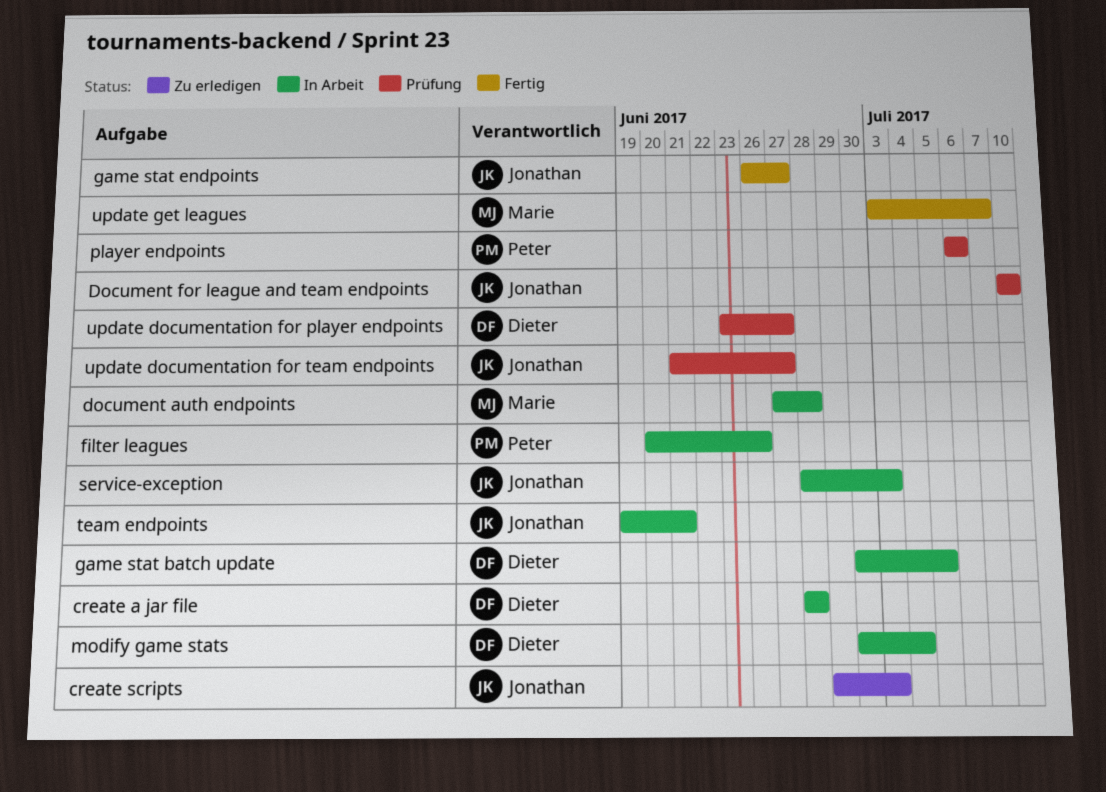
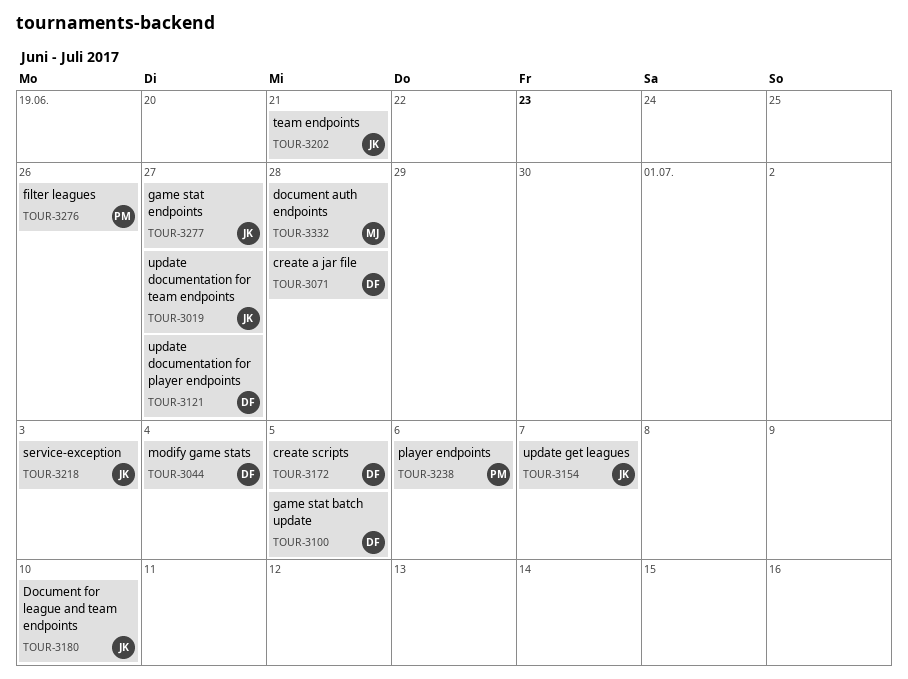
create scripts, owner: Jonathan -> Dieter
create scripts, due: Jul 3 -> Jul 5
update get leagues, owner: Marie -> Jonathan

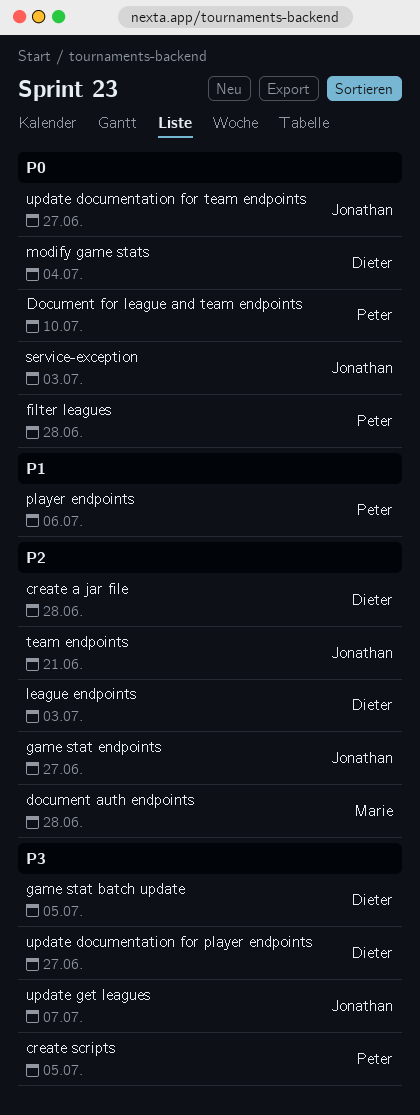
create scripts, owner: Dieter -> Peter
Document for league and team endpoints, owner: Jonathan -> Peter
filter leagues, due: Jun 26 -> Jun 28
league endpoints: none -> present

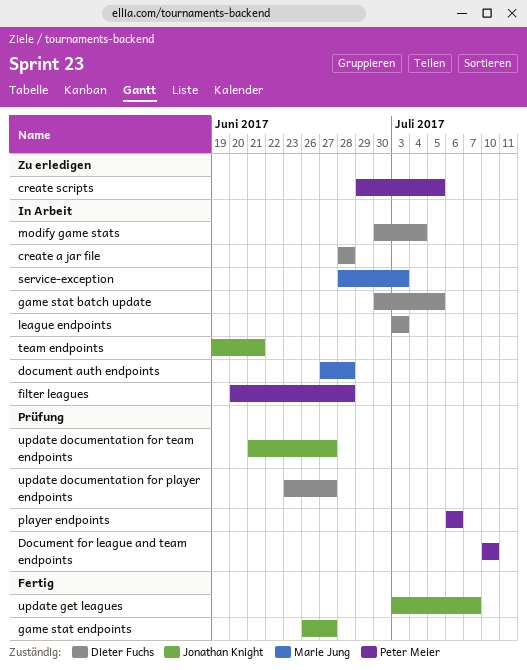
service-exception, owner: Jonathan Knight -> Marie Jung

